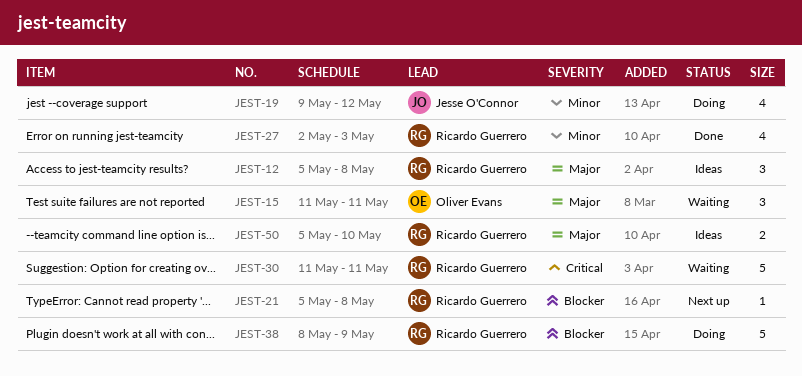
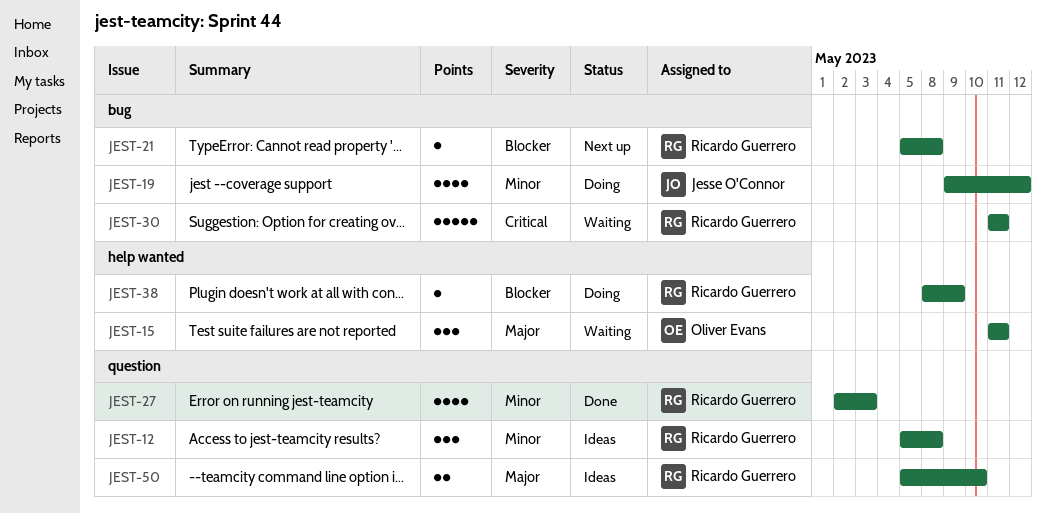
JEST-12, priority: Major -> Minor
JEST-38, estimate: 5 -> 1

